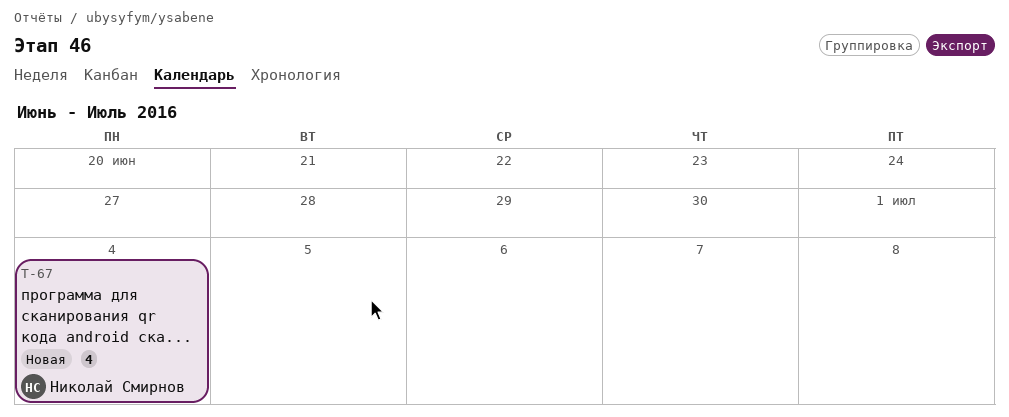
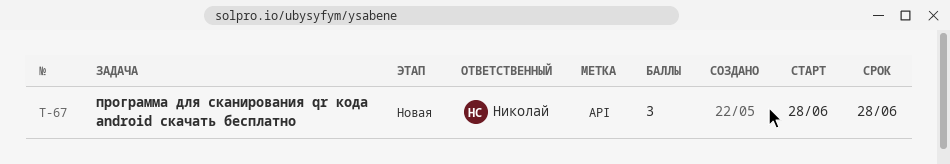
T-67, estimate: 4 -> 3
T-67, due: Jul 4 -> Jun 28

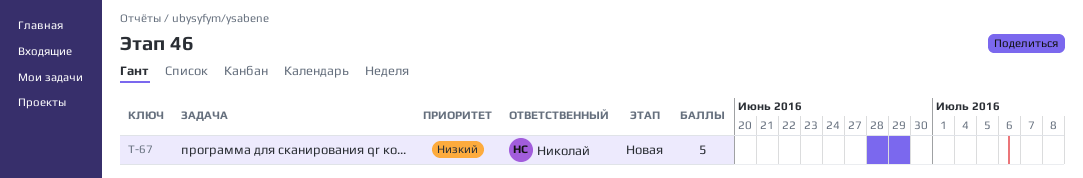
T-67, estimate: 3 -> 5
T-67, due: Jun 28 -> Jun 29

